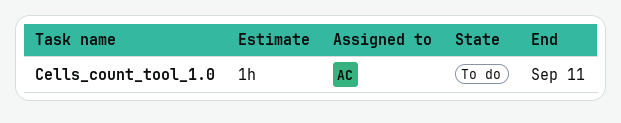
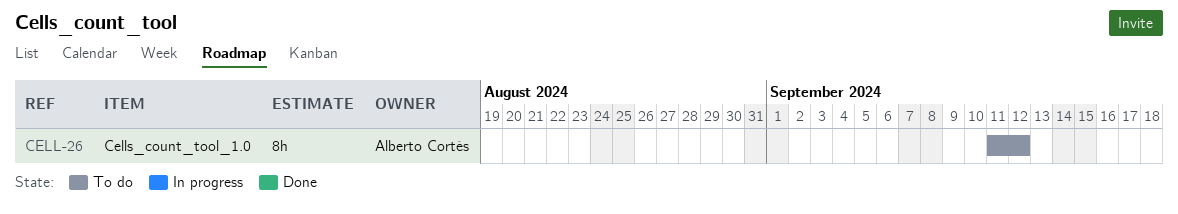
Cells_count_tool_1.0, estimate: 1h -> 8h
Cells_count_tool_1.0, due: Sep 11 -> Sep 12

